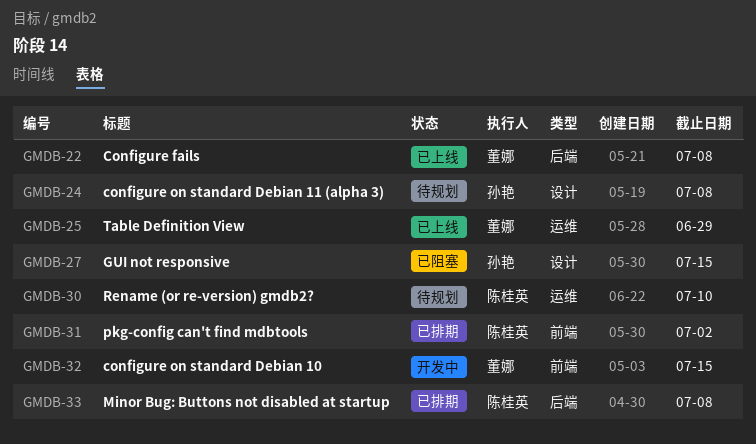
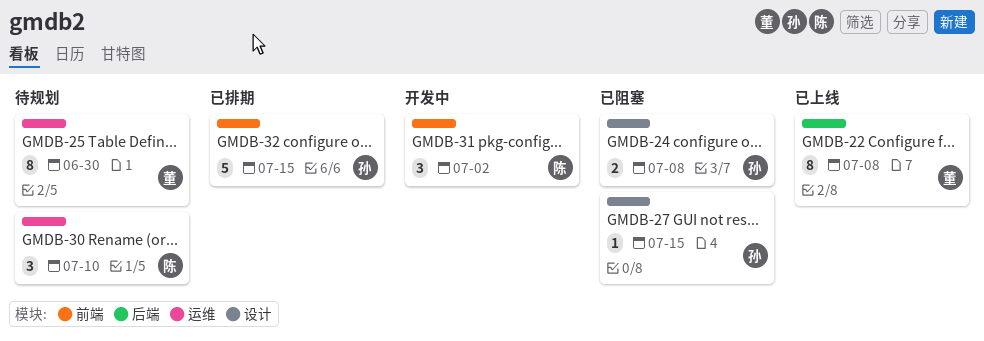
GMDB-24, status: 待规划 -> 已阻塞
GMDB-25, status: 已上线 -> 待规划
GMDB-25, due: Jun 29 -> Jun 30
GMDB-31, status: 已排期 -> 开发中
GMDB-32, status: 开发中 -> 已排期
GMDB-32, owner: 董娜 -> 孙艳
GMDB-33: present -> none

